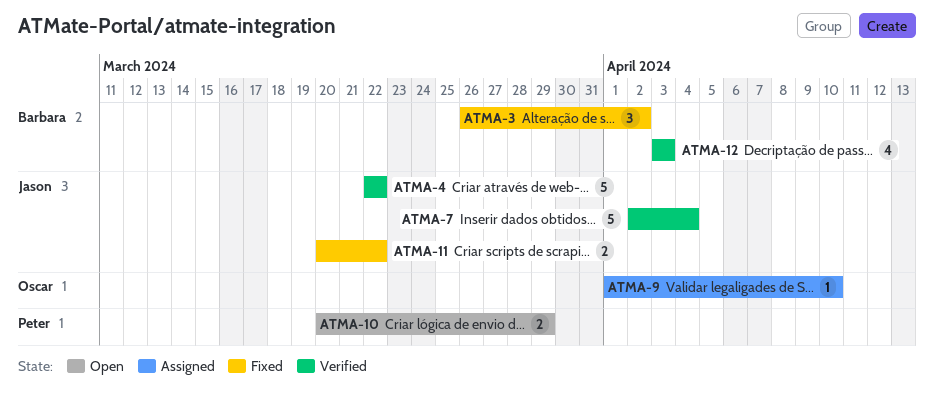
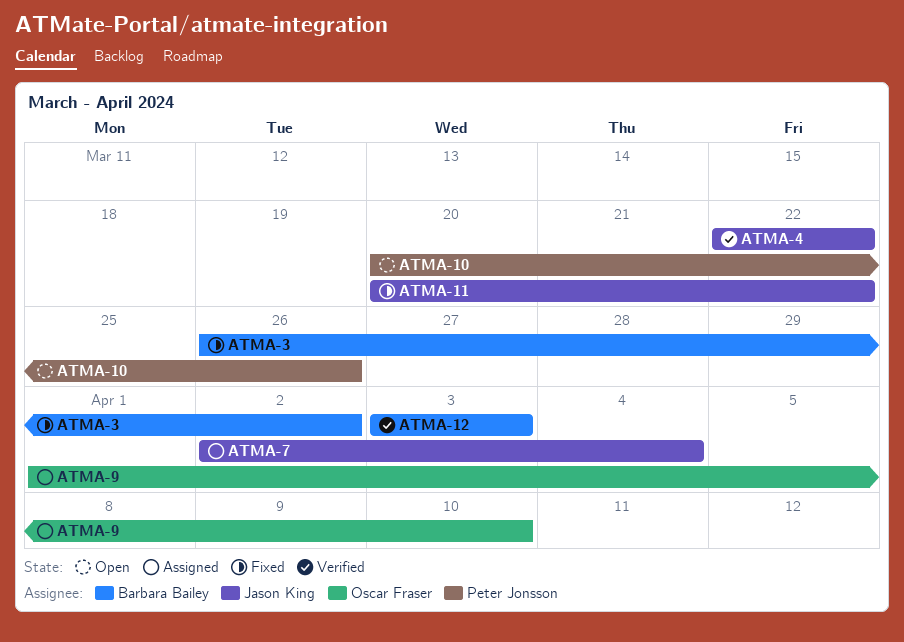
ATMA-7, status: Verified -> Assigned
ATMA-10, due: Mar 29 -> Mar 26

